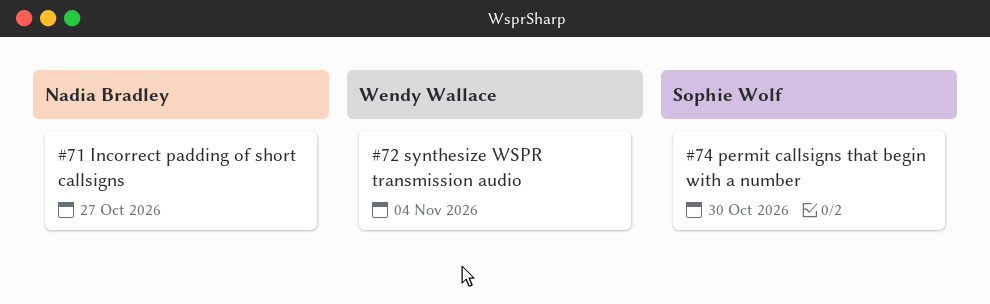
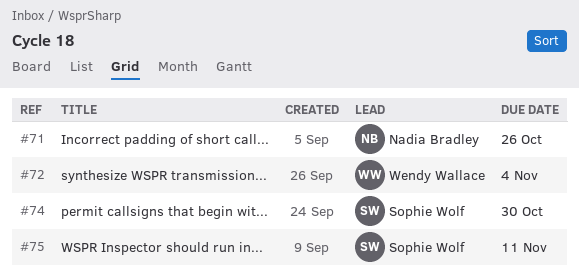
#71, due: Oct 27 -> Oct 26
#75: none -> present

